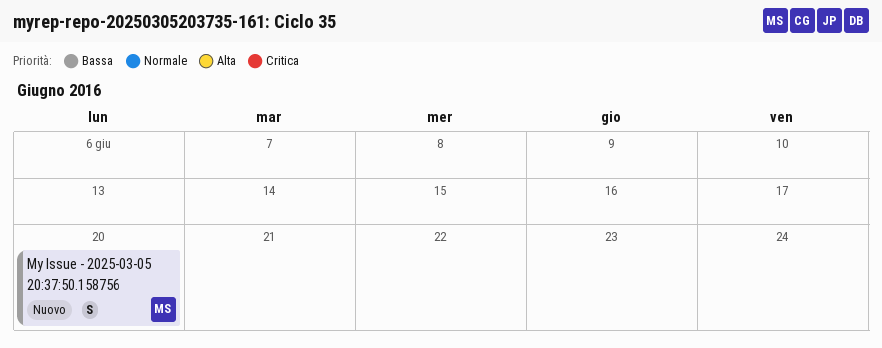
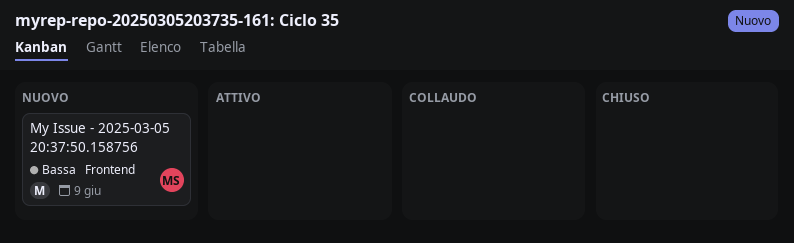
My Issue - 2025-03-05 20:37:50.158756, estimate: S -> M
My Issue - 2025-03-05 20:37:50.158756, due: Jun 20 -> Jun 9

